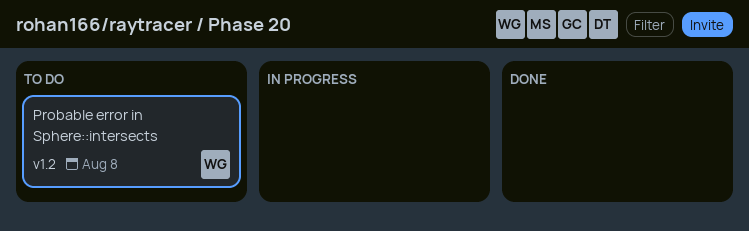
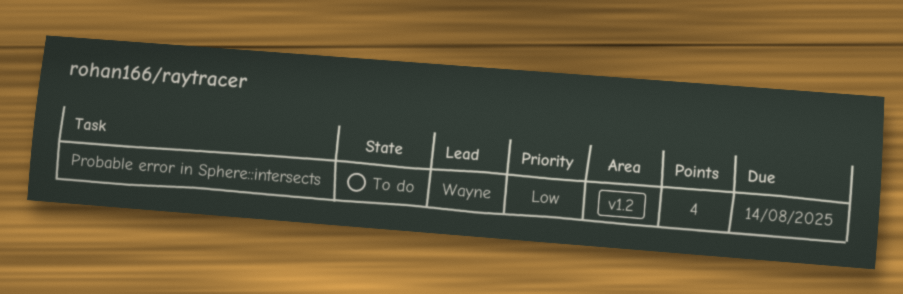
Probable error in Sphere::intersects, due: Aug 8 -> Aug 14

